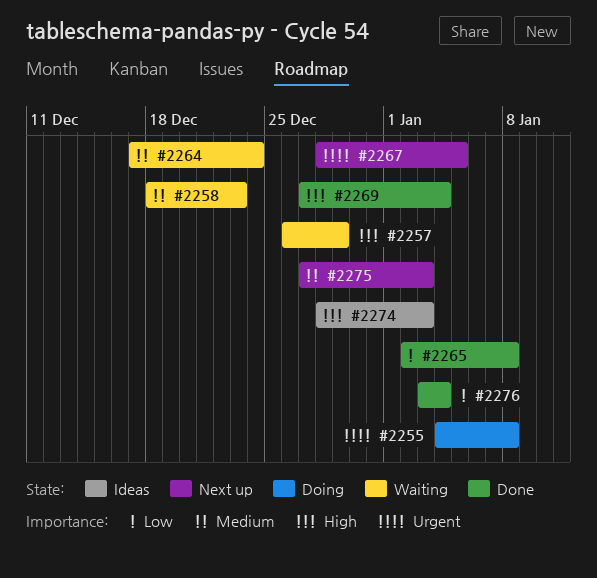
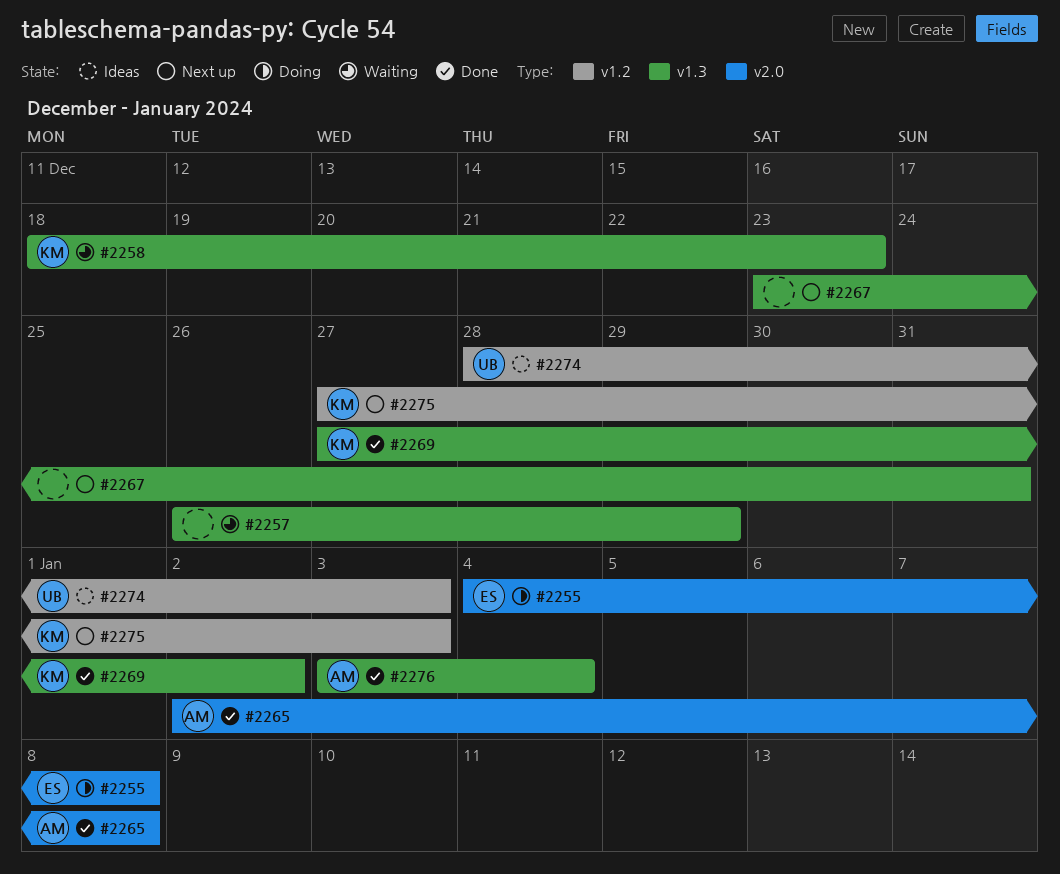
#2264: present -> none
#2267, start: Dec 28 -> Dec 23
#2267, due: Jan 5 -> Dec 31
#2269, due: Jan 4 -> Jan 2

